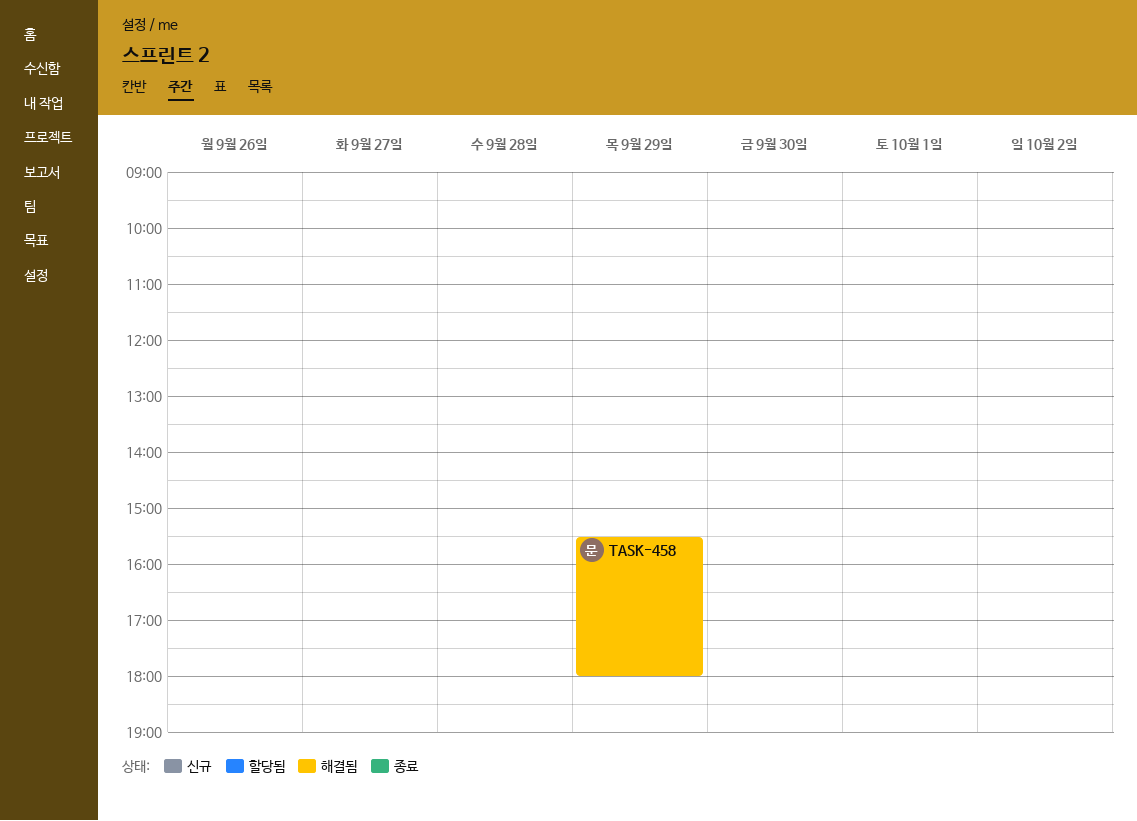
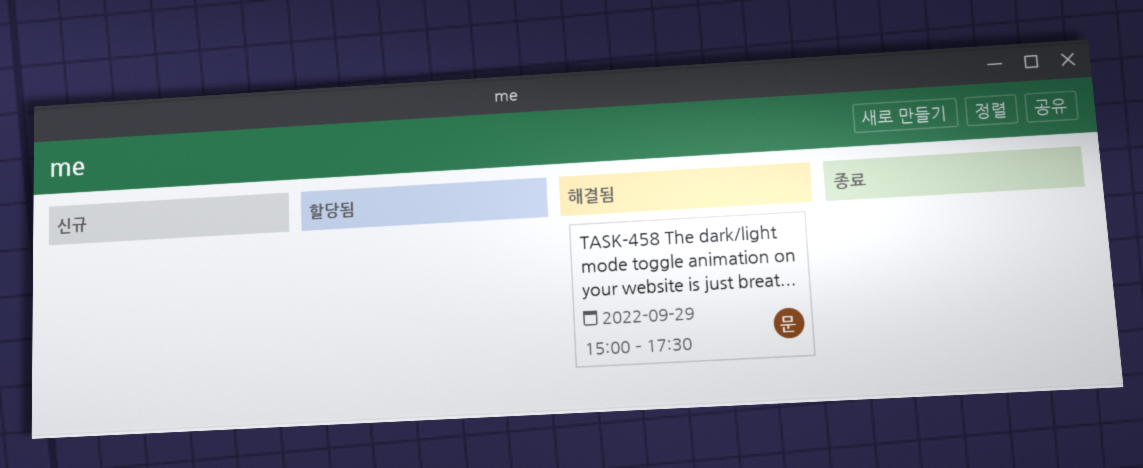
TASK-458, begins: 15:30 -> 15:00
TASK-458, ends: 18:00 -> 17:30

